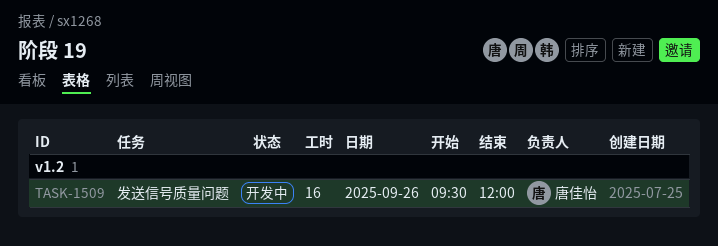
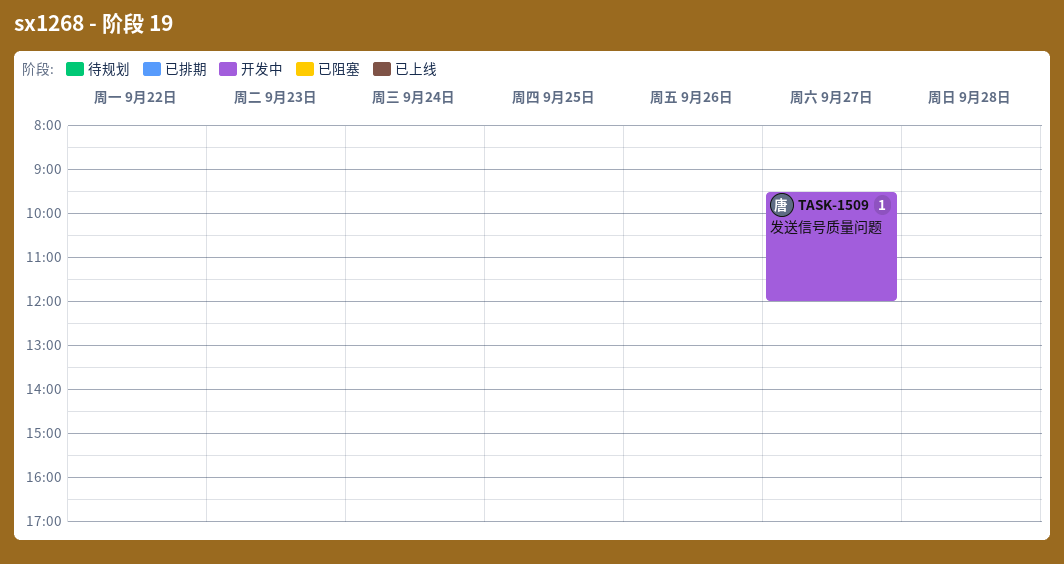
TASK-1509, estimate: 16 -> 1
TASK-1509, day: Sep 26 -> Sep 27

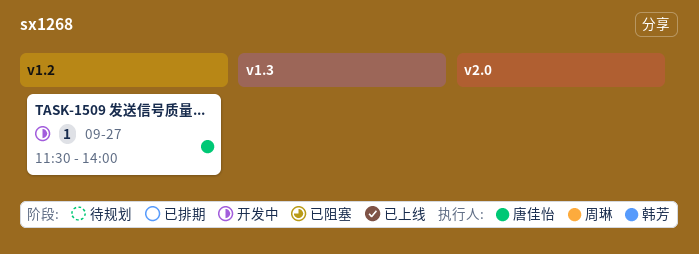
TASK-1509, begins: 09:30 -> 11:30
TASK-1509, ends: 12:00 -> 14:00

